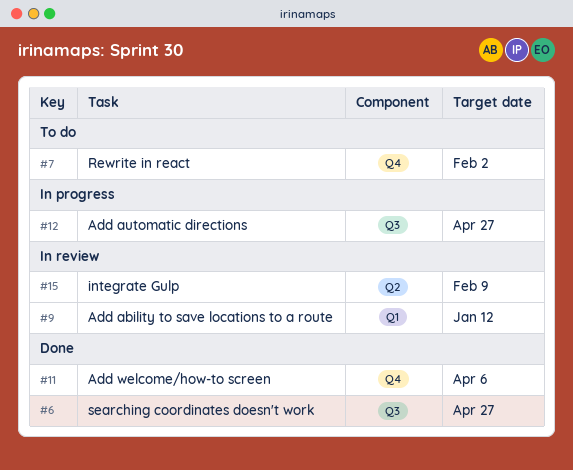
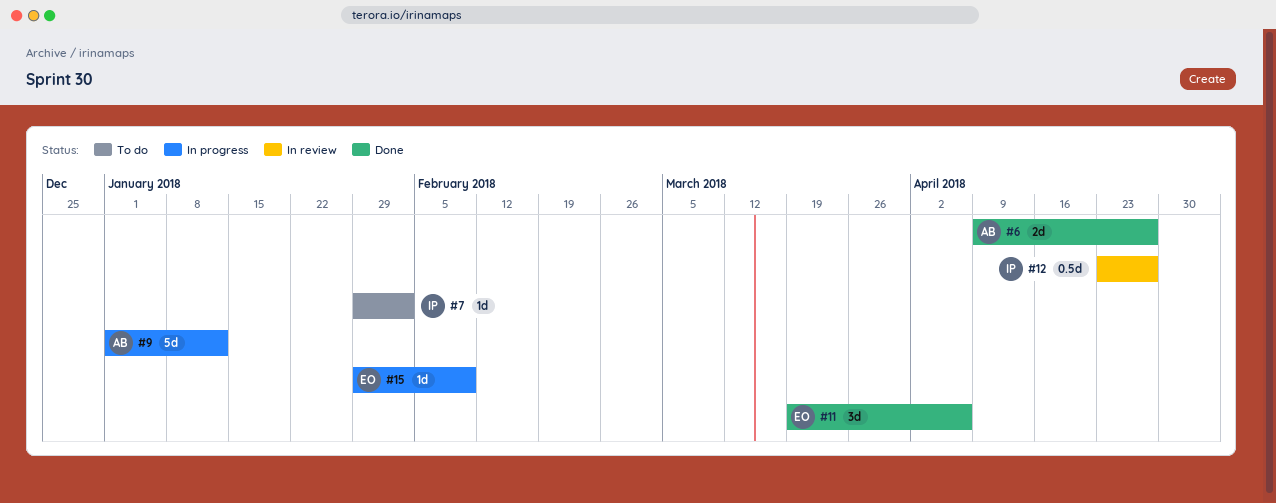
#9, status: In review -> In progress
#12, status: In progress -> In review
#15, status: In review -> In progress

